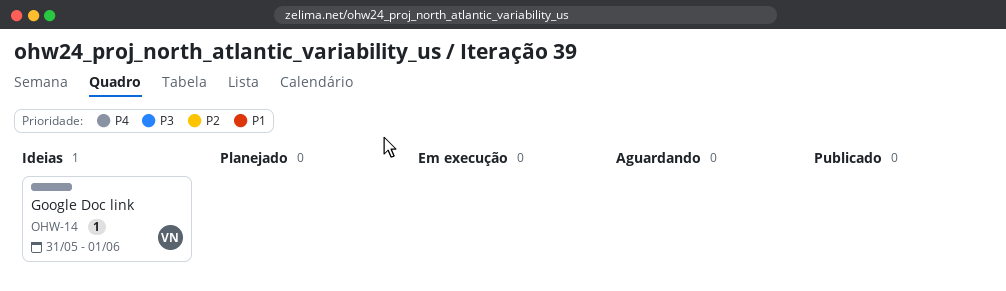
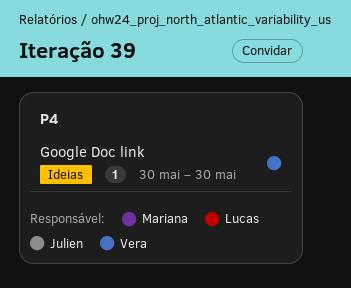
Google Doc link, start: May 31 -> May 30
Google Doc link, due: Jun 1 -> May 30

